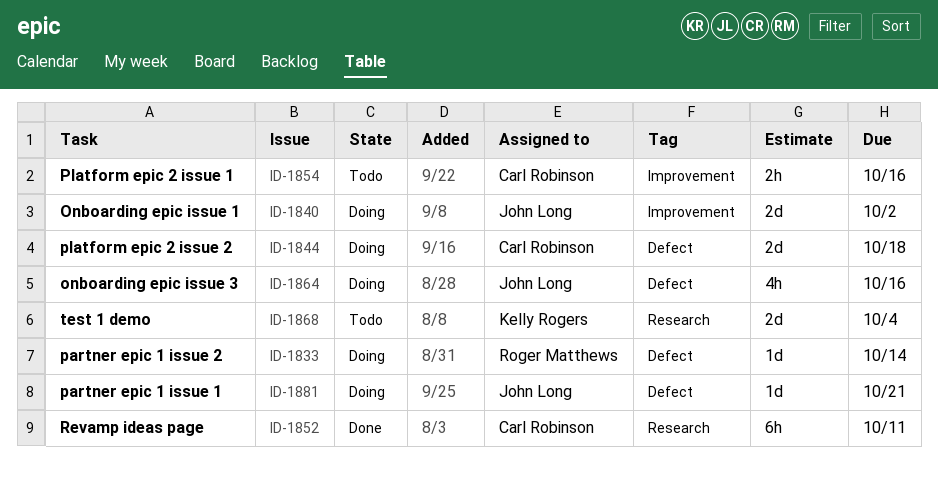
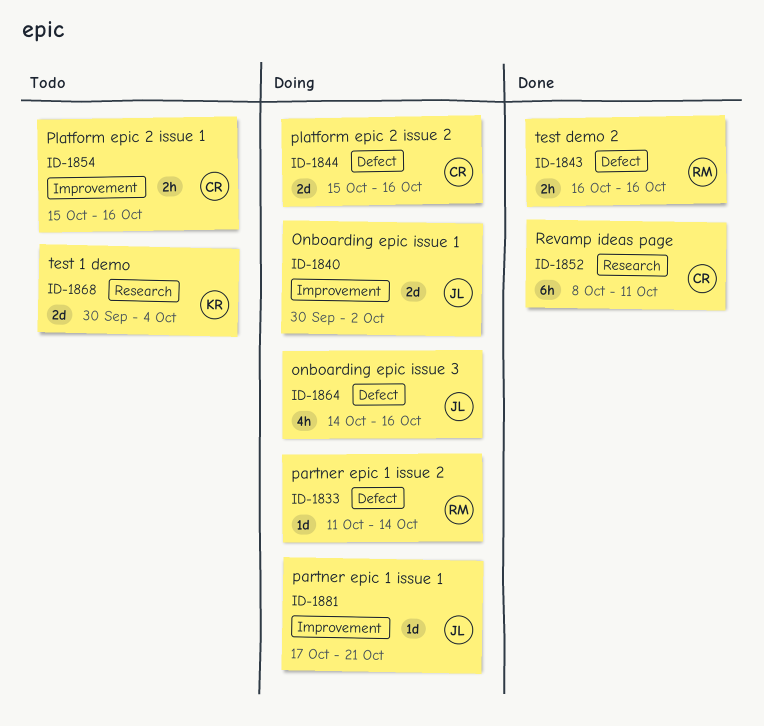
ID-1843: none -> present
ID-1844, due: Oct 18 -> Oct 16
ID-1881, label: Defect -> Improvement

